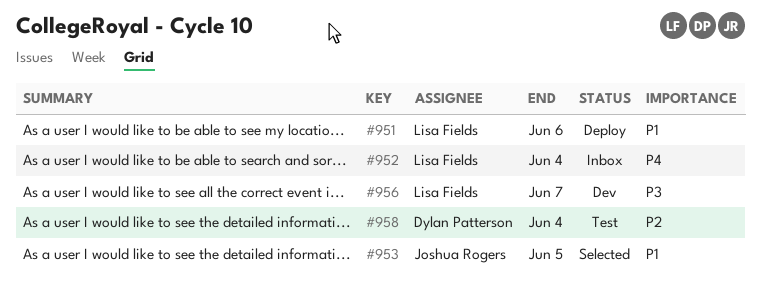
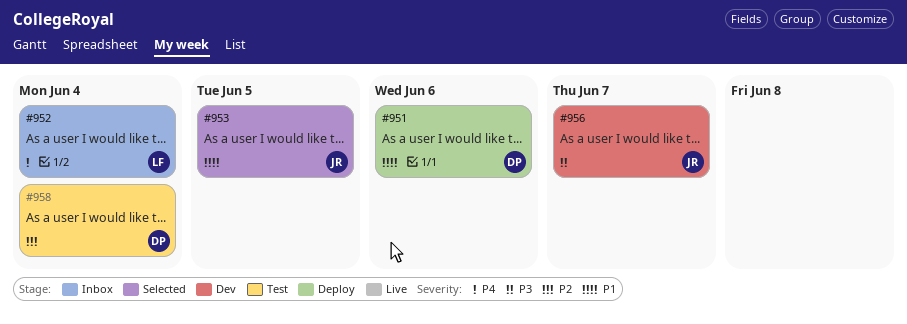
#951, owner: Lisa Fields -> Dylan Patterson
#956, owner: Lisa Fields -> Joshua Rogers

